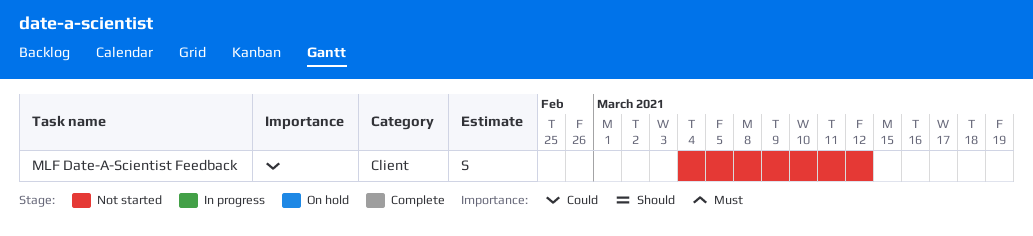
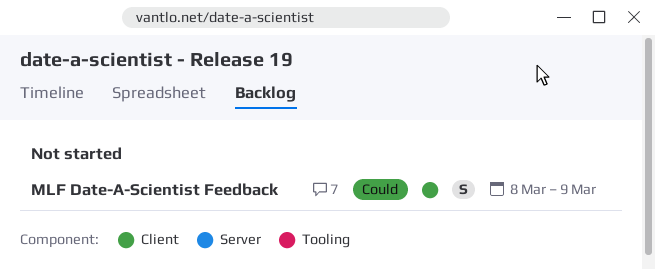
MLF Date-A-Scientist Feedback, start: Mar 4 -> Mar 8
MLF Date-A-Scientist Feedback, due: Mar 12 -> Mar 9

